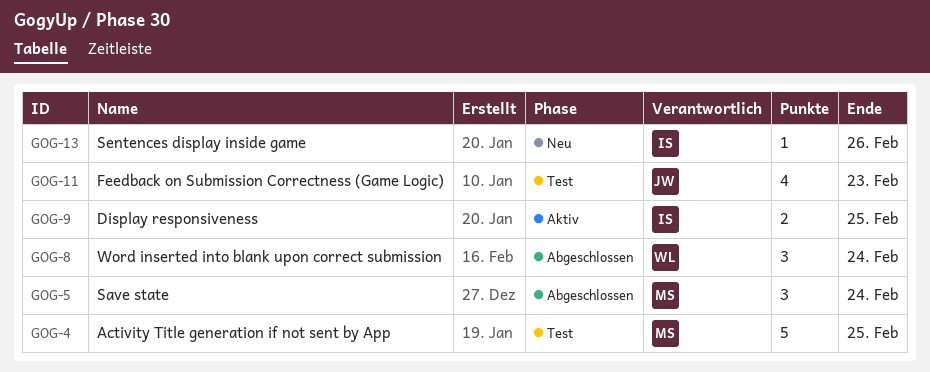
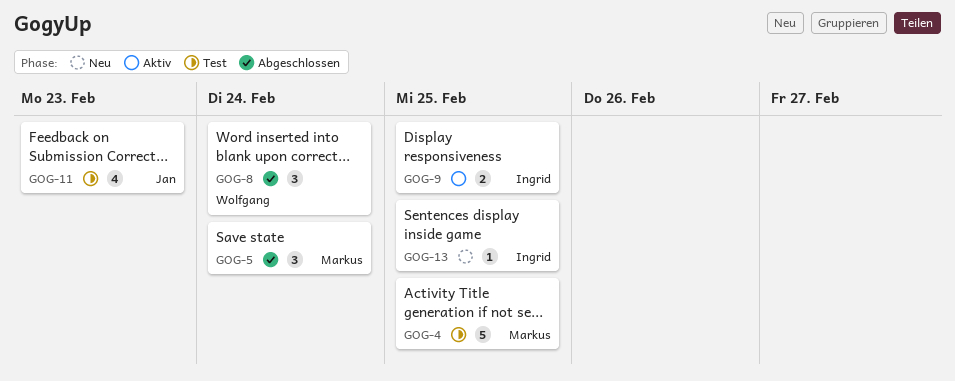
GOG-13, due: Feb 26 -> Feb 25

